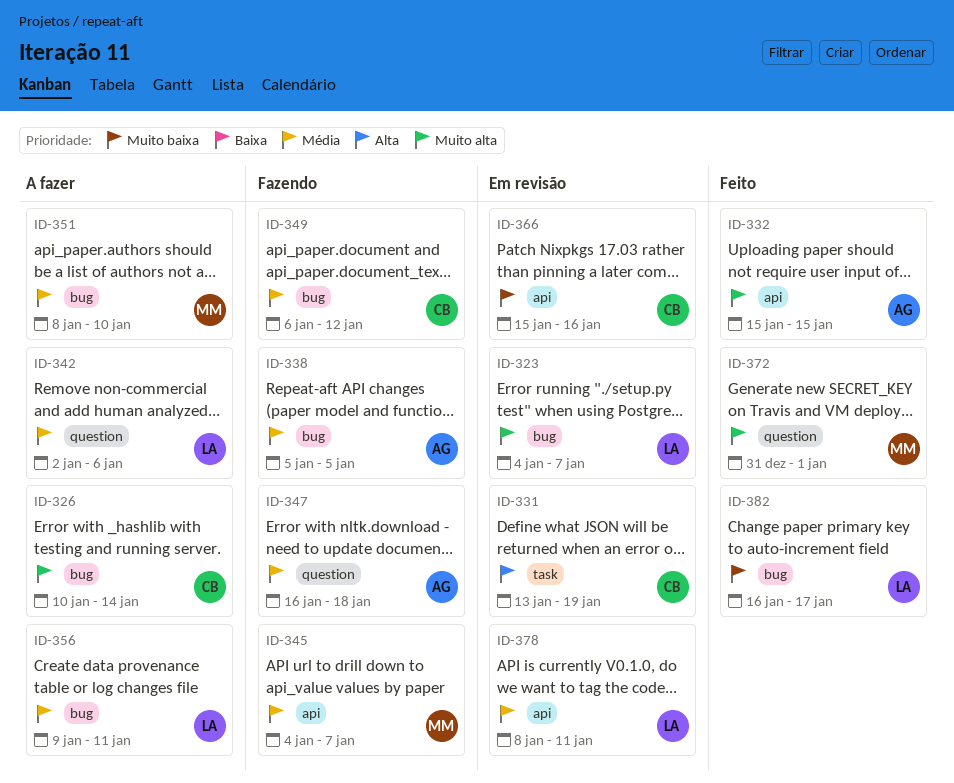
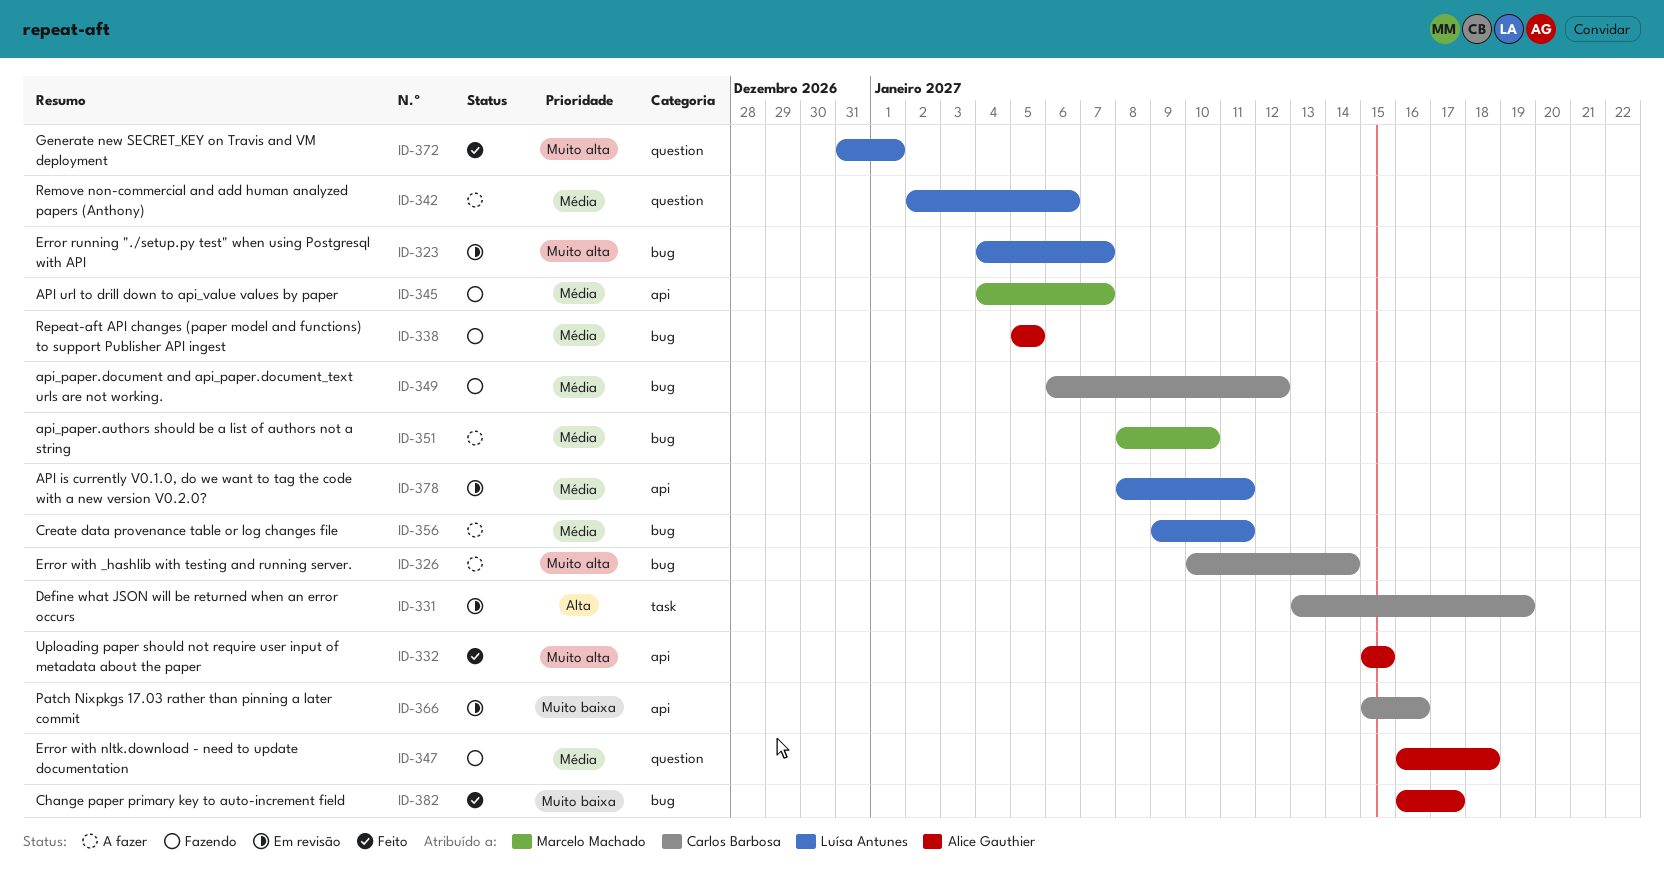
ID-372, owner: Marcelo Machado -> Luísa Antunes
ID-382, owner: Luísa Antunes -> Alice Gauthier

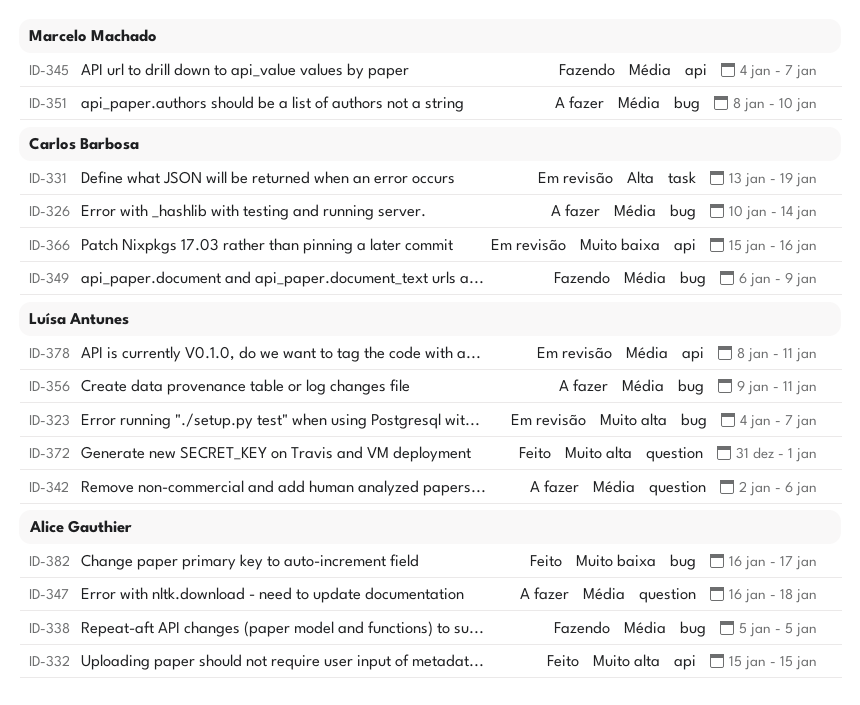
ID-326, priority: Muito alta -> Média
ID-347, status: Fazendo -> A fazer
ID-349, due: Jan 12 -> Jan 9

